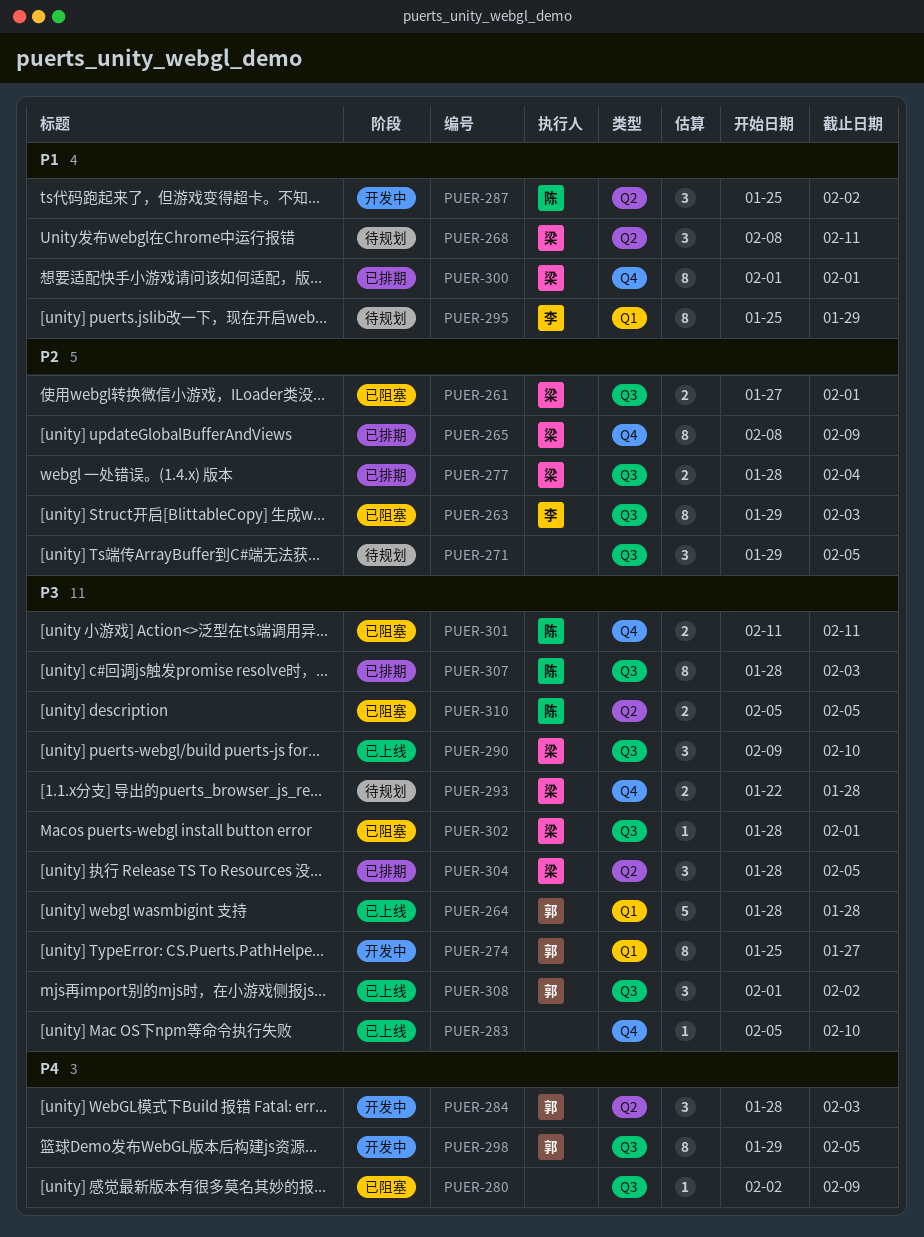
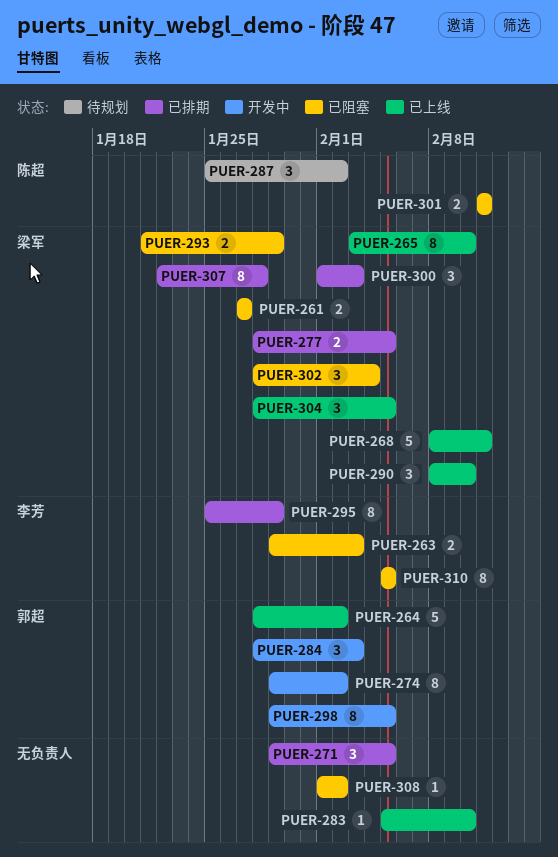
PUER-261, due: Feb 1 -> Jan 27
PUER-263, estimate: 8 -> 2
PUER-264, due: Jan 28 -> Feb 2
PUER-265, status: 已排期 -> 已上线
PUER-265, start: Feb 8 -> Feb 3
PUER-265, due: Feb 9 -> Feb 10
PUER-268, status: 待规划 -> 已上线
PUER-268, estimate: 3 -> 5
PUER-271, status: 待规划 -> 已排期
PUER-274, start: Jan 25 -> Jan 29
PUER-274, due: Jan 27 -> Feb 2
PUER-277, due: Feb 4 -> Feb 5
PUER-280: present -> none
PUER-287, status: 开发中 -> 待规划
PUER-290, start: Feb 9 -> Feb 8
PUER-293, status: 待规划 -> 已阻塞
PUER-293, start: Jan 22 -> Jan 21
PUER-293, due: Jan 28 -> Jan 29
PUER-295, status: 待规划 -> 已排期
PUER-300, estimate: 8 -> 3
PUER-300, due: Feb 1 -> Feb 3
PUER-302, estimate: 1 -> 3
PUER-302, due: Feb 1 -> Feb 4
PUER-304, status: 已排期 -> 已上线
PUER-307, owner: 陈超 -> 梁军
PUER-307, start: Jan 28 -> Jan 22
PUER-307, due: Feb 3 -> Jan 28
PUER-308, status: 已上线 -> 已阻塞
PUER-308, owner: 郭超 -> none
PUER-308, estimate: 3 -> 1
PUER-310, owner: 陈超 -> 李芳
PUER-310, estimate: 2 -> 8

